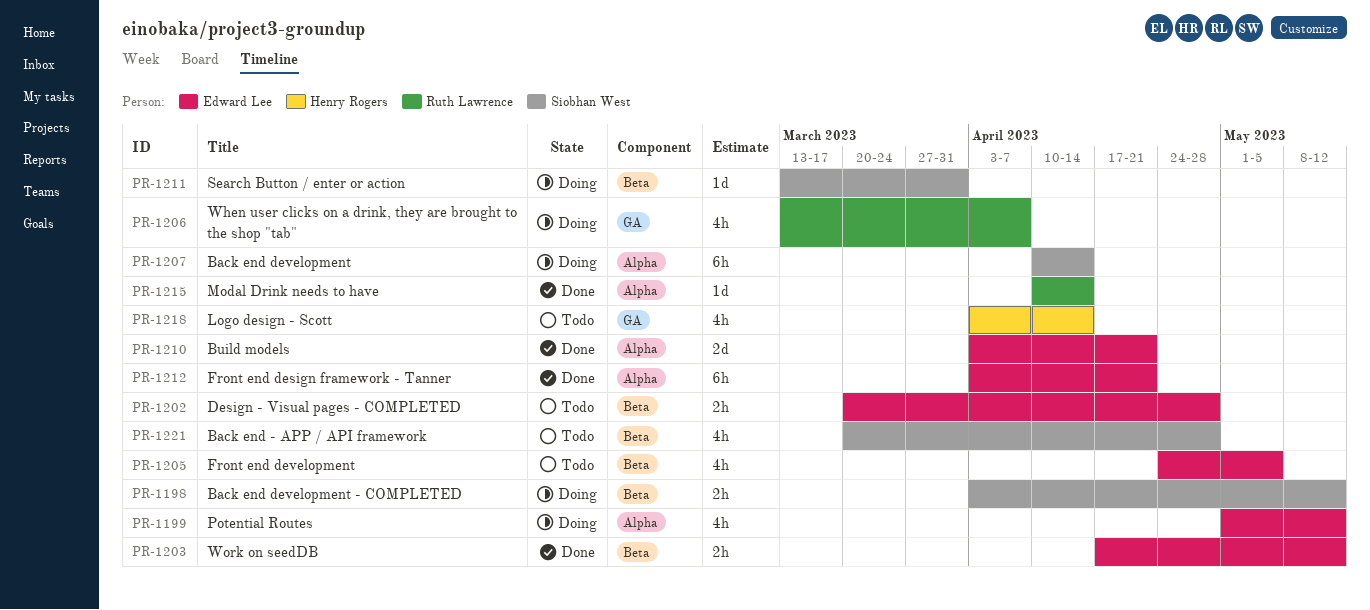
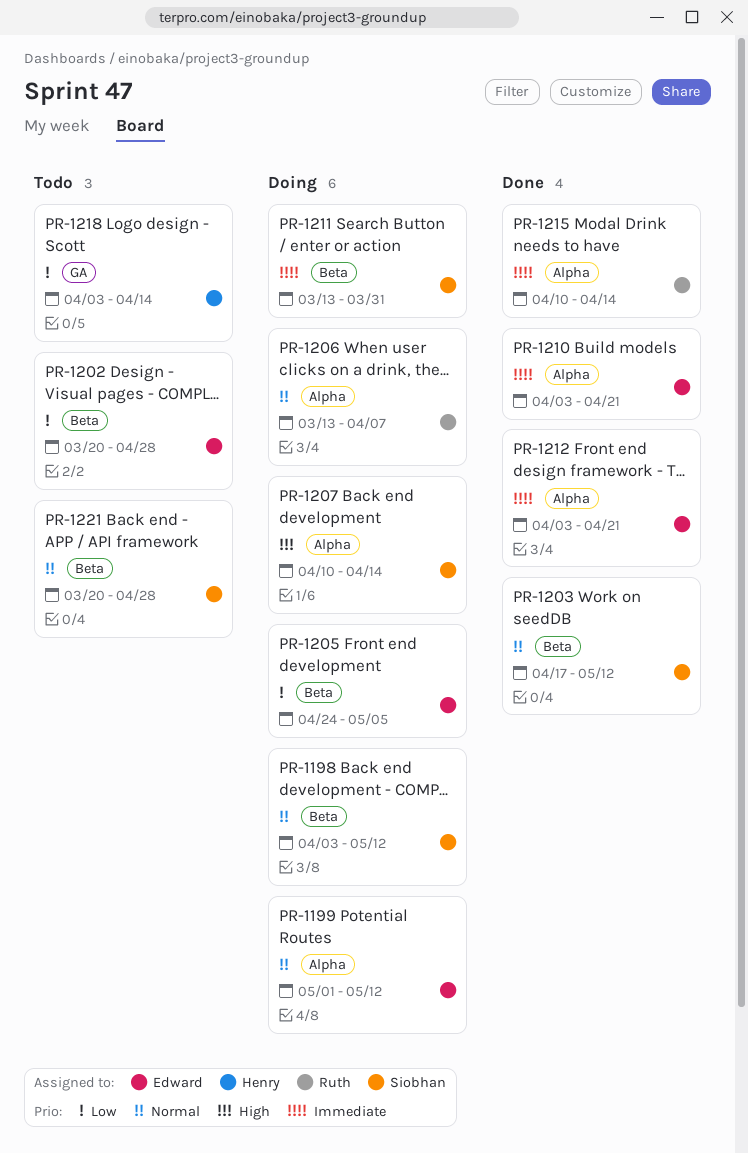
PR-1203, owner: Edward Lee -> Siobhan West
PR-1205, status: Todo -> Doing
PR-1206, label: GA -> Alpha

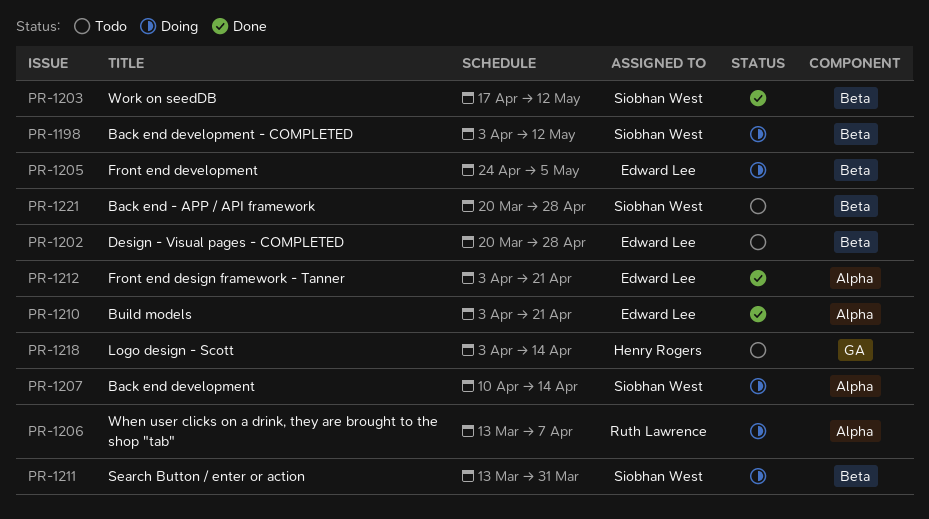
PR-1199: present -> none
PR-1215: present -> none

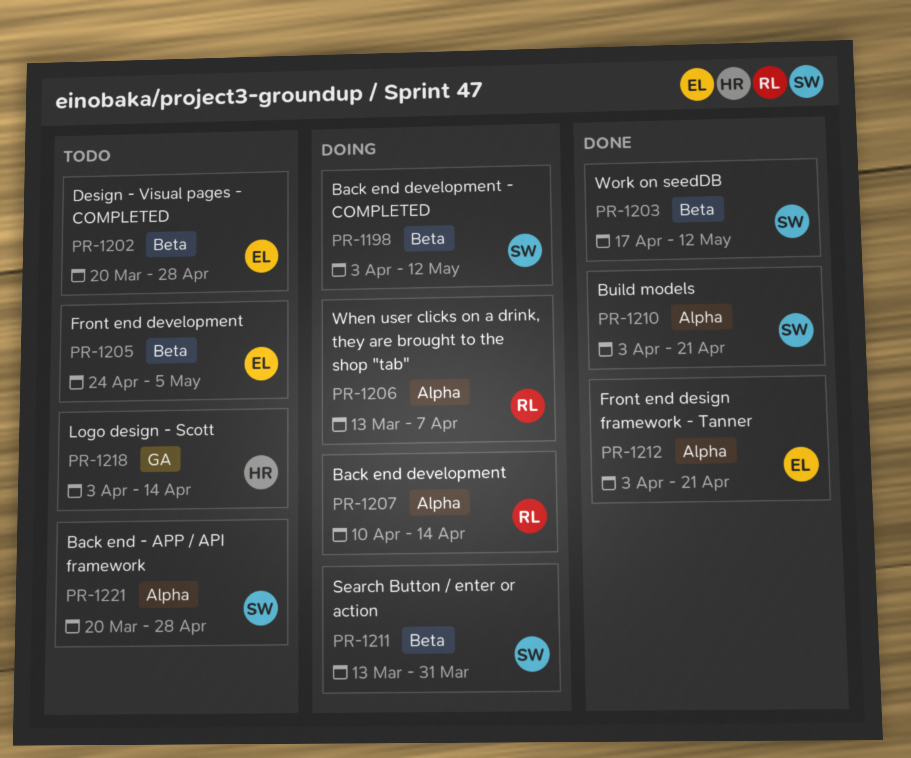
PR-1205, status: Doing -> Todo
PR-1207, owner: Siobhan West -> Ruth Lawrence
PR-1210, owner: Edward Lee -> Siobhan West
PR-1221, label: Beta -> Alpha

